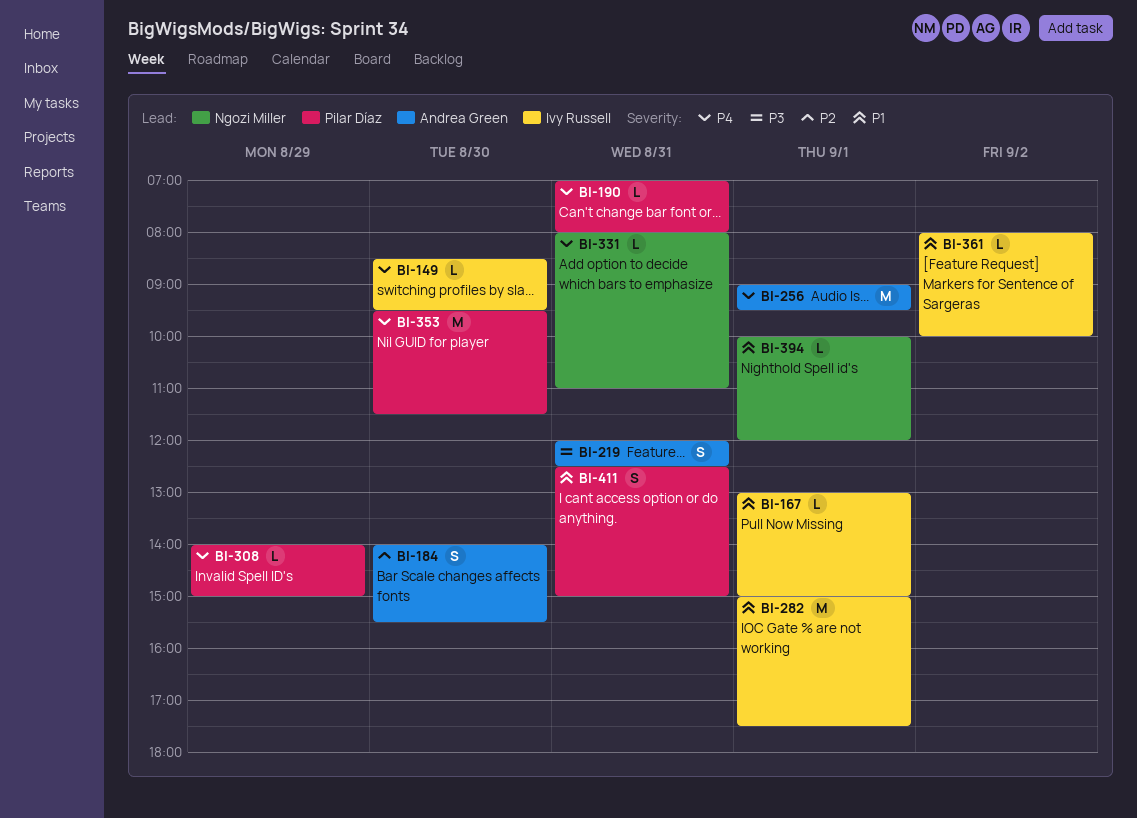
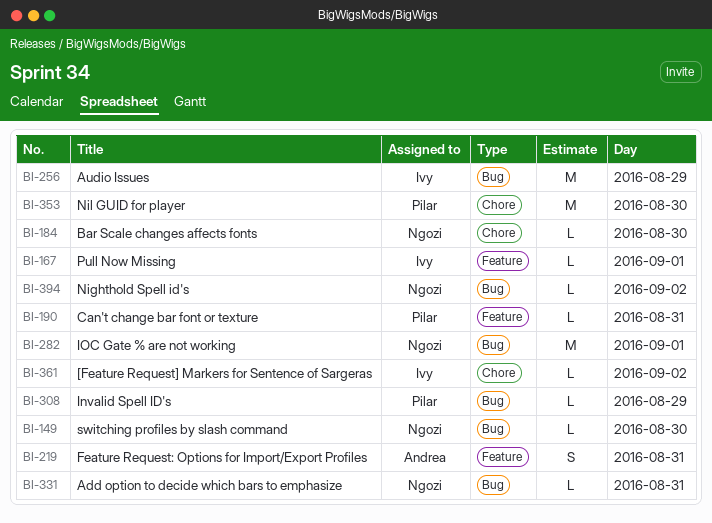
BI-149, owner: Ivy Russell -> Ngozi Miller
BI-184, owner: Andrea Green -> Ngozi Miller
BI-184, estimate: S -> L
BI-256, owner: Andrea Green -> Ivy Russell
BI-256, day: Sep 1 -> Aug 29
BI-282, owner: Ivy Russell -> Ngozi Miller
BI-394, day: Sep 1 -> Sep 2
BI-411: present -> none

